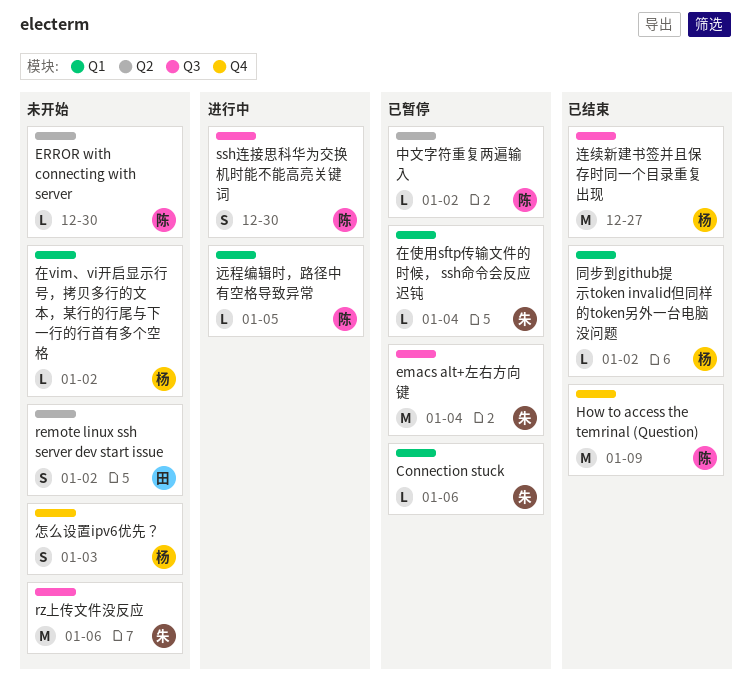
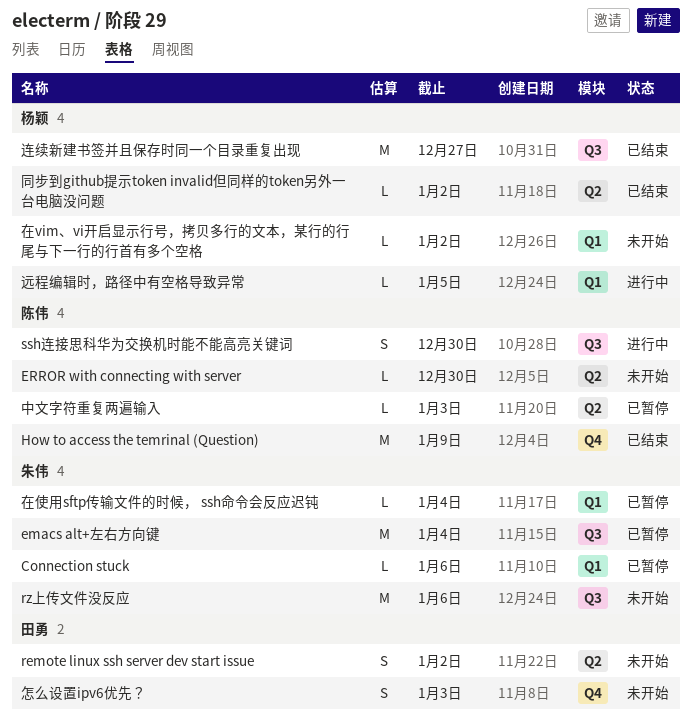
中文字符重复两遍输入, due: Jan 2 -> Jan 3
同步到github提示token invalid但同样的token另外一台电脑没问题, label: Q1 -> Q2
怎么设置ipv6优先？, owner: 杨颖 -> 田勇
远程编辑时，路径中有空格导致异常, owner: 陈伟 -> 杨颖

